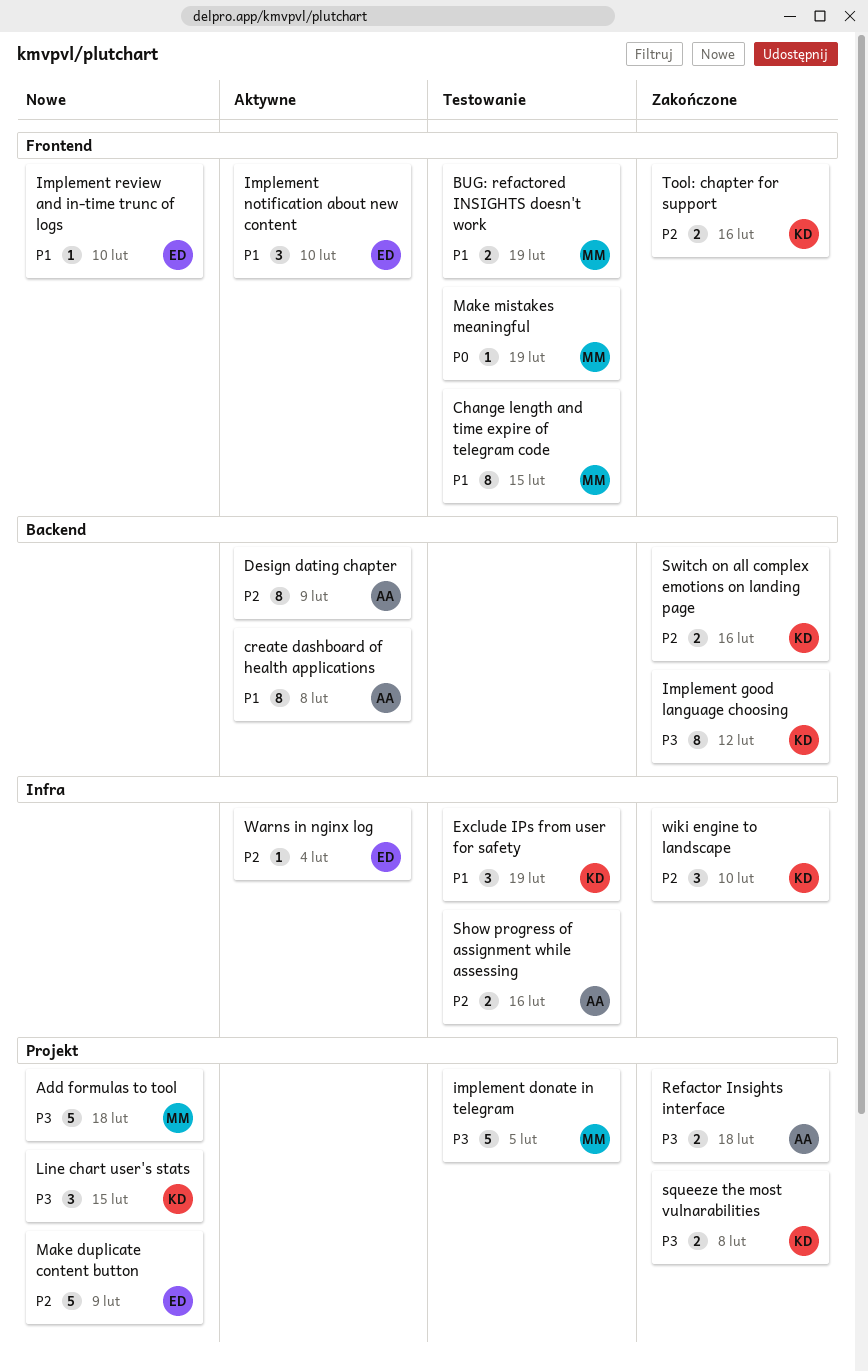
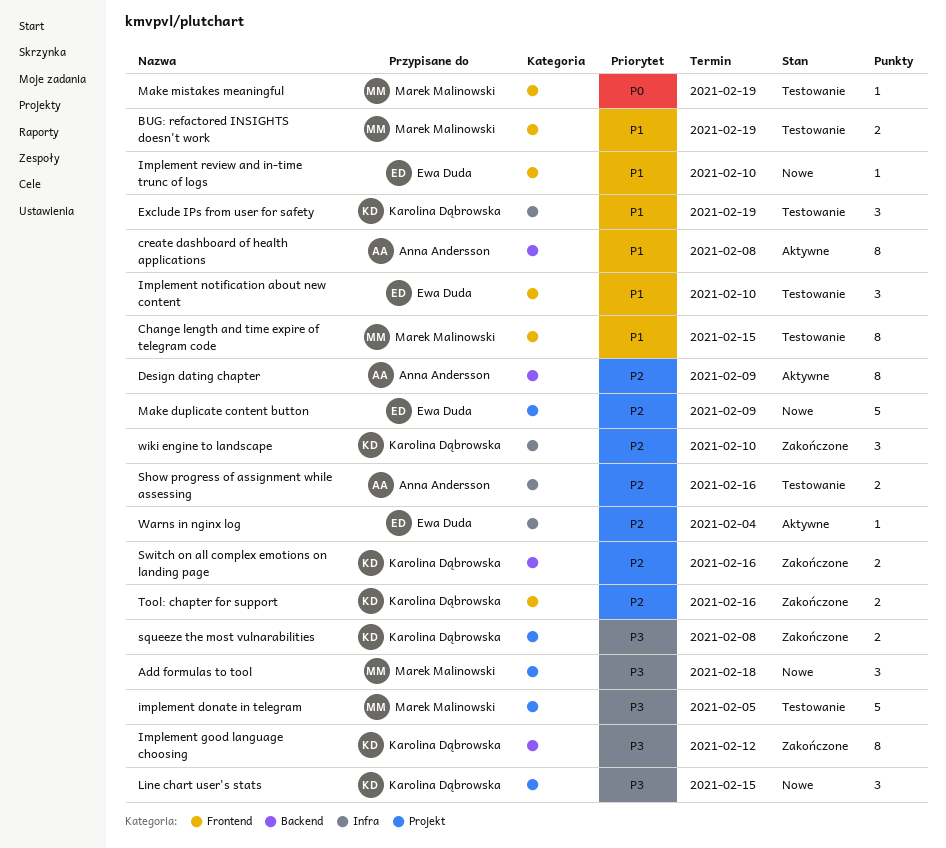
Add formulas to tool, estimate: 5 -> 3
Implement notification about new content, status: Aktywne -> Testowanie
Refactor Insights interface: present -> none

